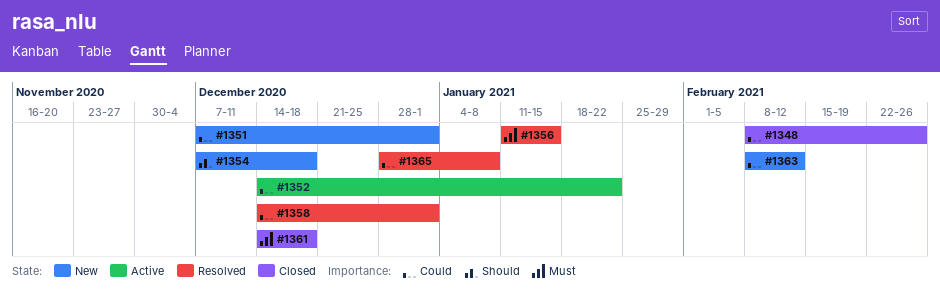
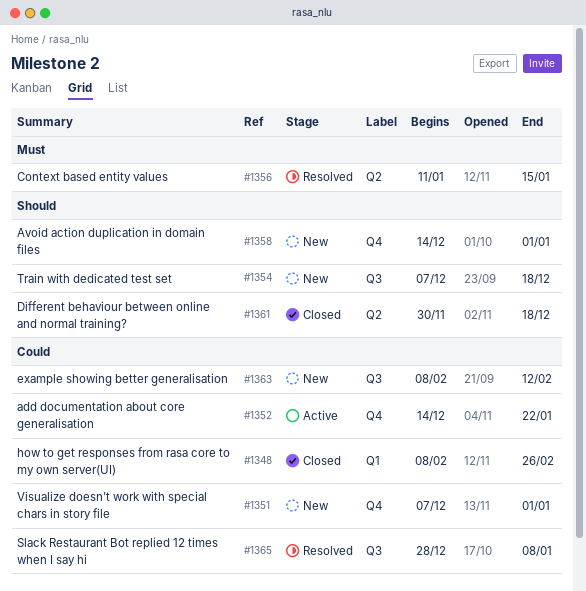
#1358, status: Resolved -> New
#1358, priority: Could -> Should
#1361, priority: Must -> Should
#1361, start: Dec 14 -> Nov 30

